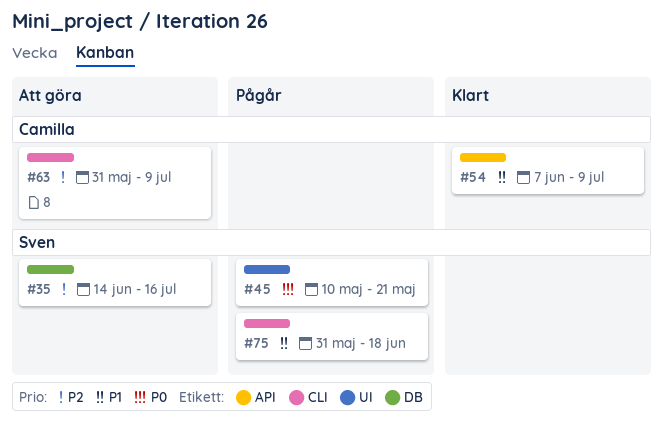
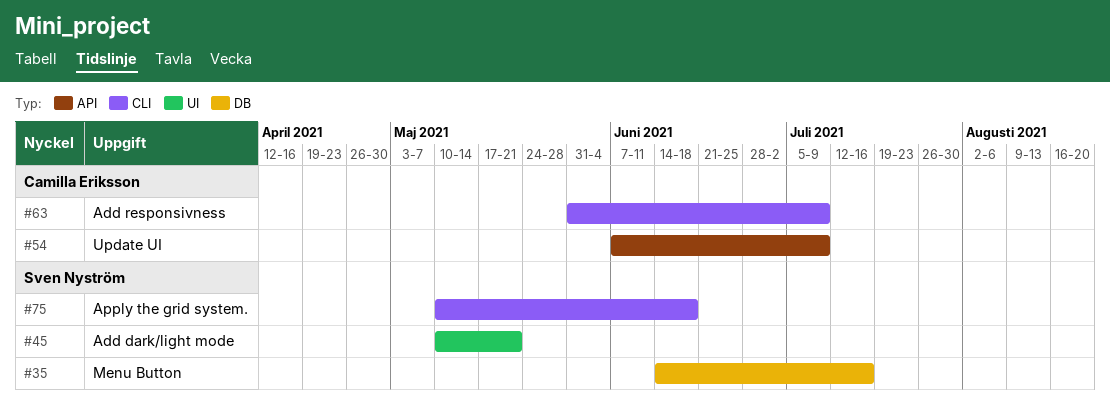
#75, start: May 31 -> May 10

